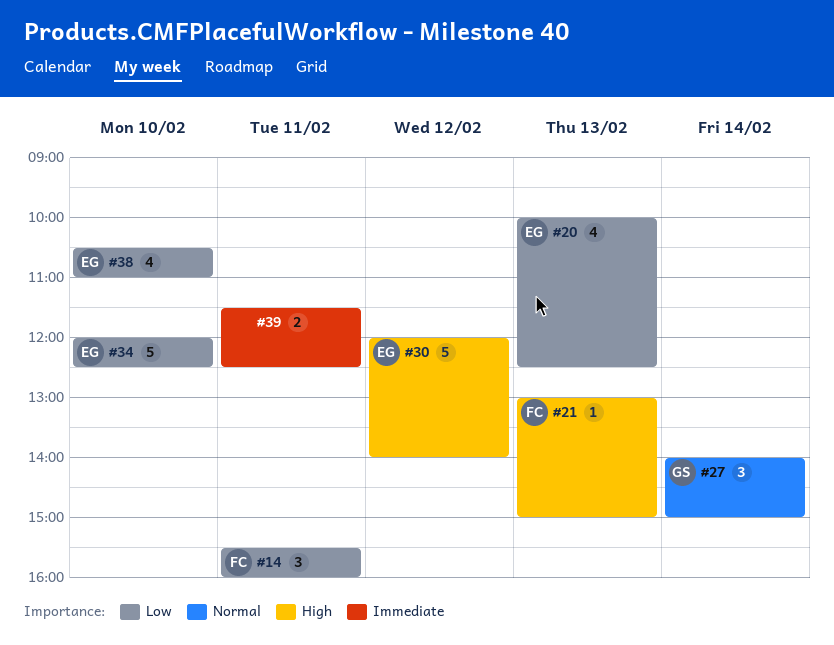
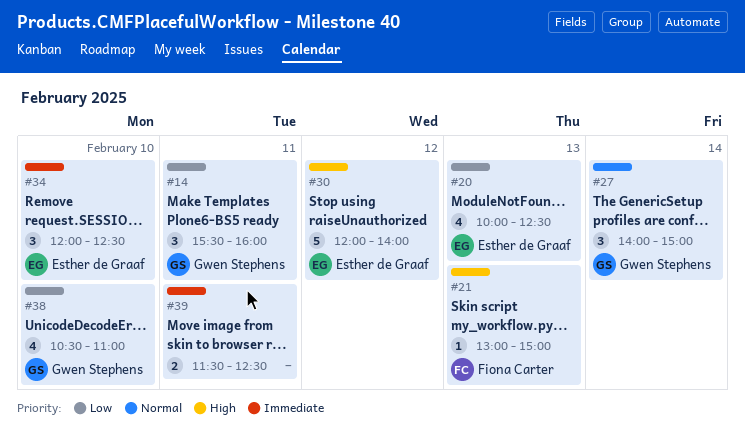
#14, owner: Fiona Carter -> Gwen Stephens
#34, priority: Low -> Immediate
#34, estimate: 5 -> 3
#38, owner: Esther de Graaf -> Gwen Stephens

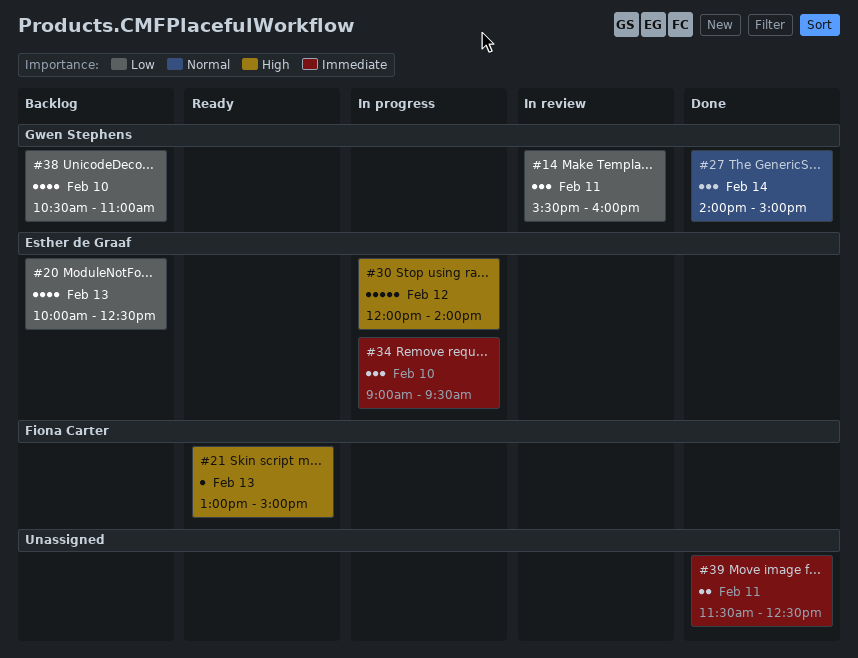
#34, begins: 12:00 -> 09:00
#34, ends: 12:30 -> 09:30

